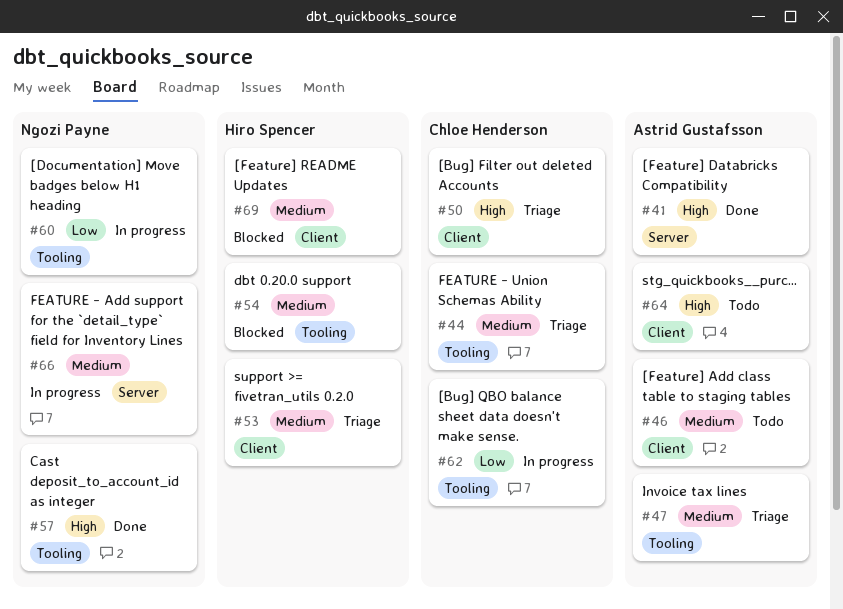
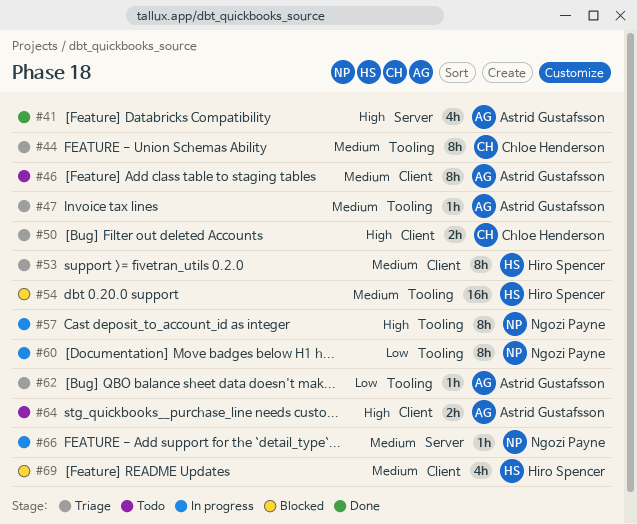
#57, status: Done -> In progress
#62, status: In progress -> Triage
#62, owner: Chloe Henderson -> Astrid Gustafsson

